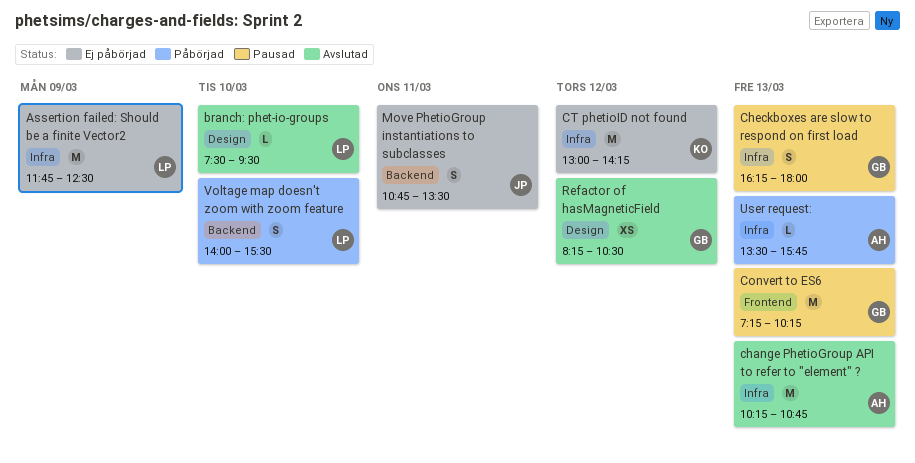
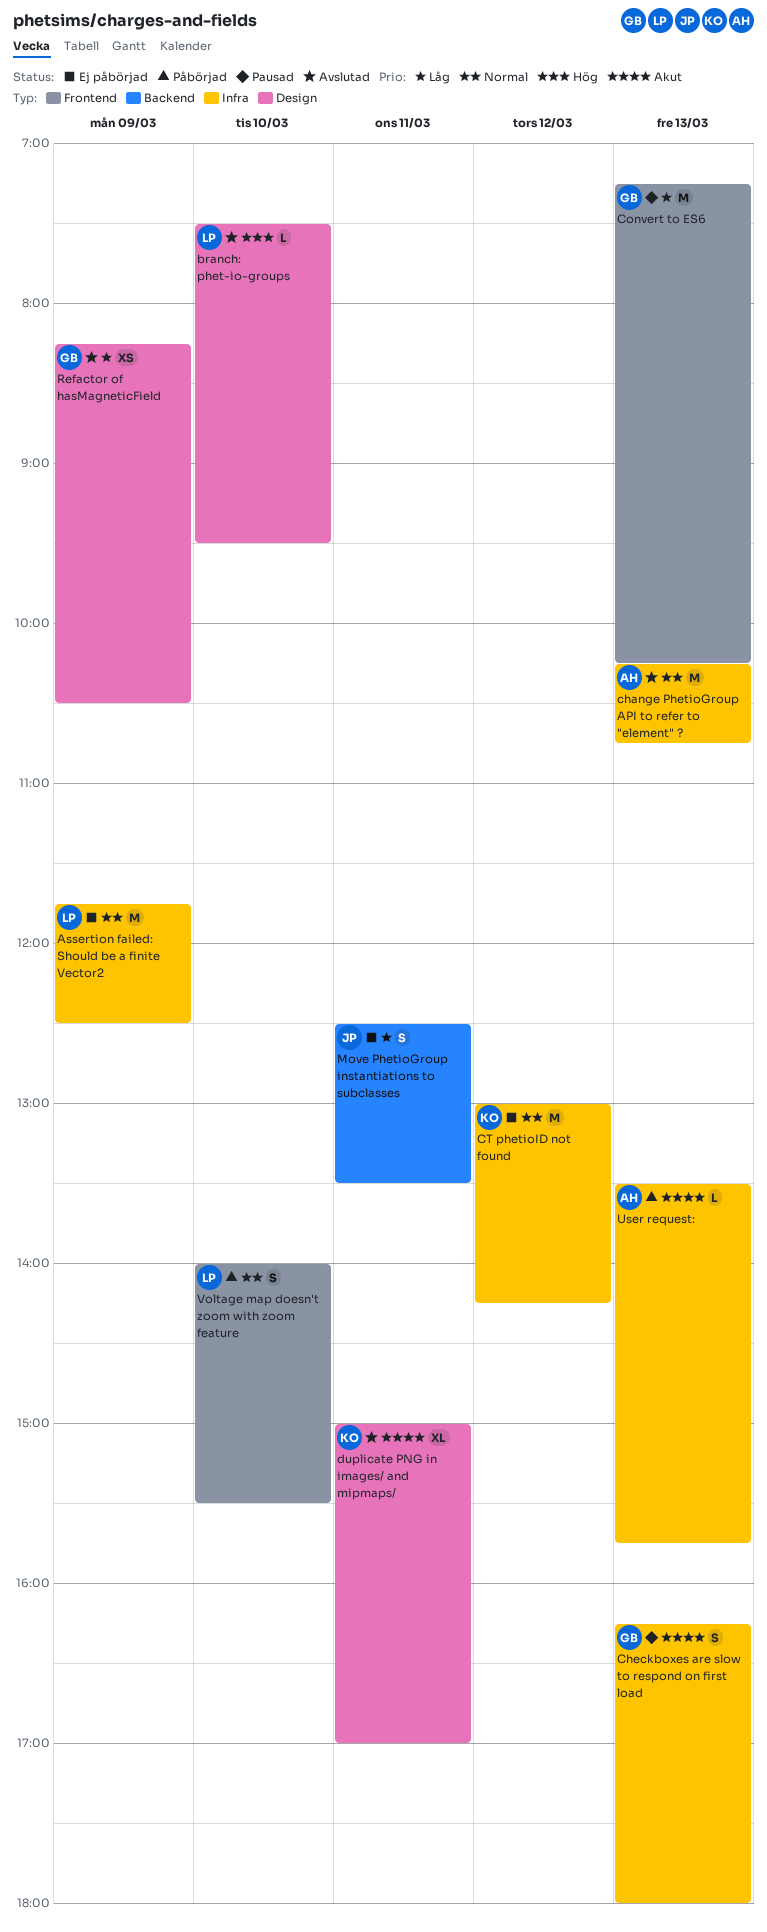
duplicate PNG in images/ and mipmaps/: none -> present
Move PhetioGroup instantiations to subclasses, begins: 10:45 -> 12:30
Refactor of hasMagneticField, day: Mar 12 -> Mar 9
Voltage map doesn't zoom with zoom feature, label: Backend -> Frontend

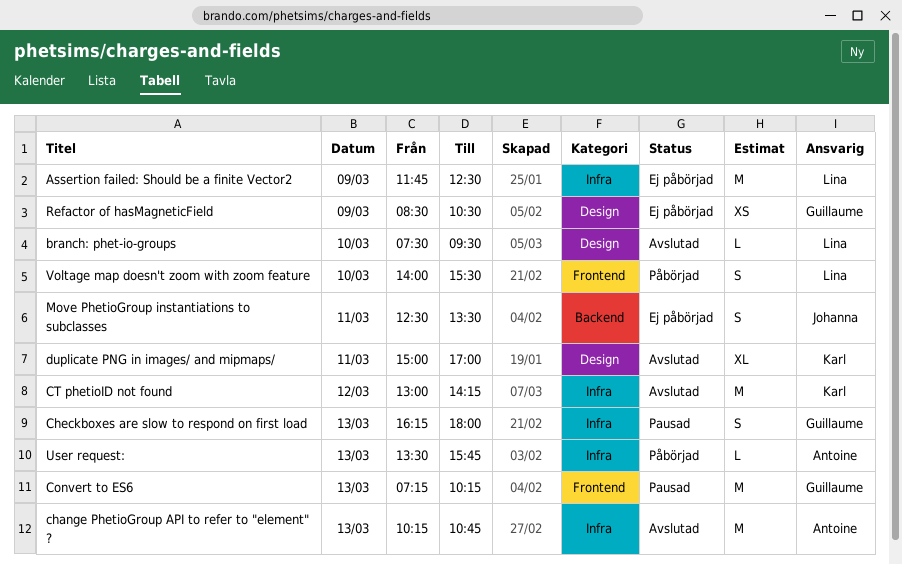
CT phetioID not found, status: Ej påbörjad -> Avslutad
Refactor of hasMagneticField, status: Avslutad -> Ej påbörjad
Refactor of hasMagneticField, begins: 08:15 -> 08:30

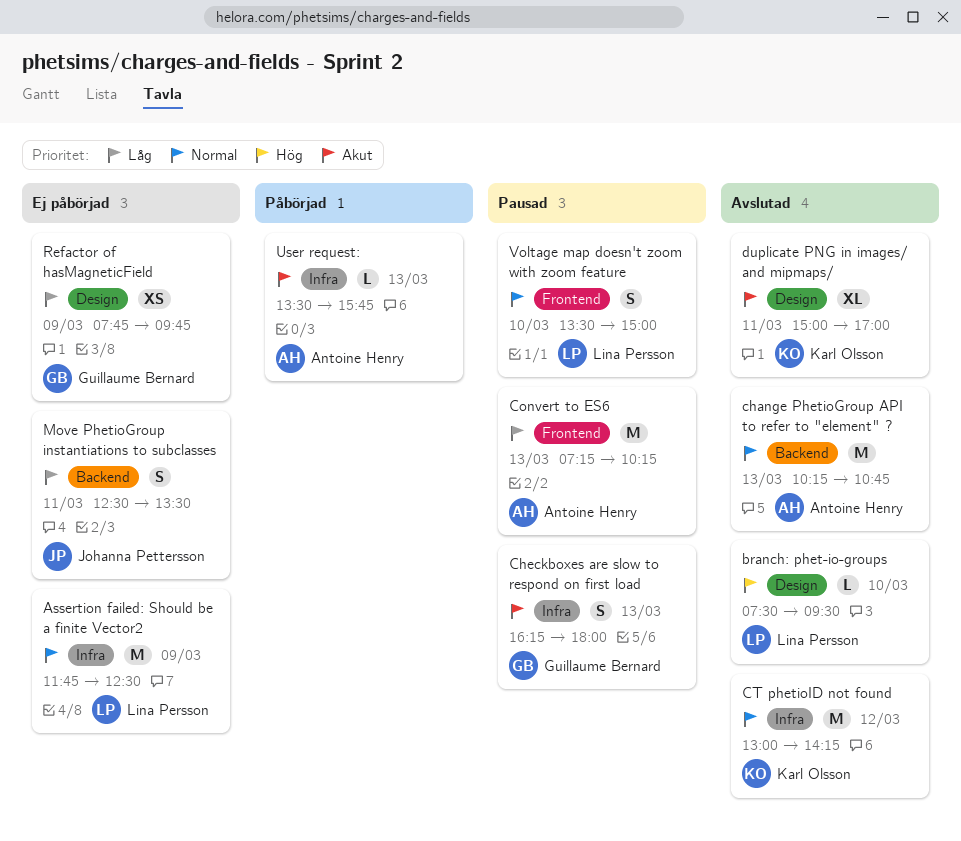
change PhetioGroup API to refer to "element" ?, label: Infra -> Backend
Convert to ES6, owner: Guillaume Bernard -> Antoine Henry
Refactor of hasMagneticField, begins: 08:30 -> 07:45
Refactor of hasMagneticField, ends: 10:30 -> 09:45
Voltage map doesn't zoom with zoom feature, status: Påbörjad -> Pausad
Voltage map doesn't zoom with zoom feature, begins: 14:00 -> 13:30
Voltage map doesn't zoom with zoom feature, ends: 15:30 -> 15:00

